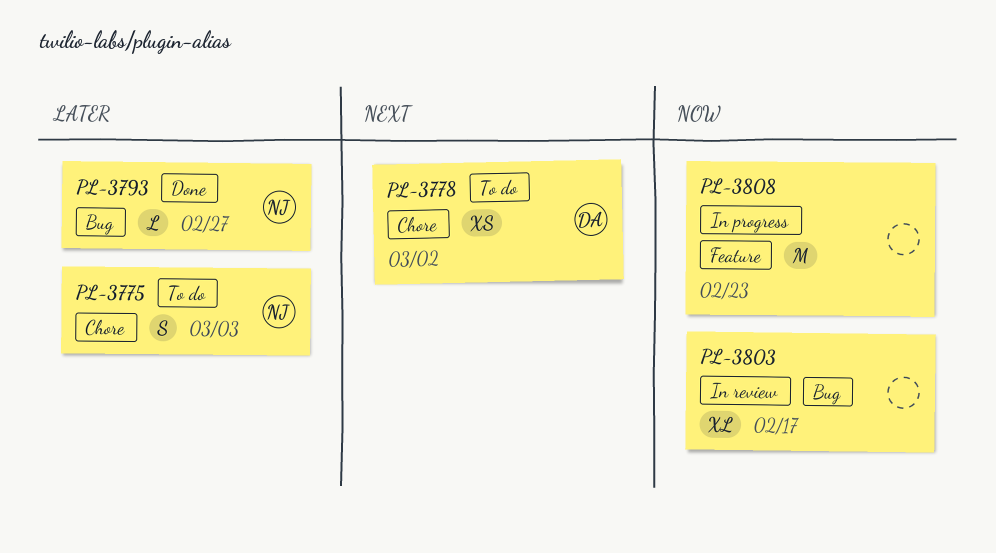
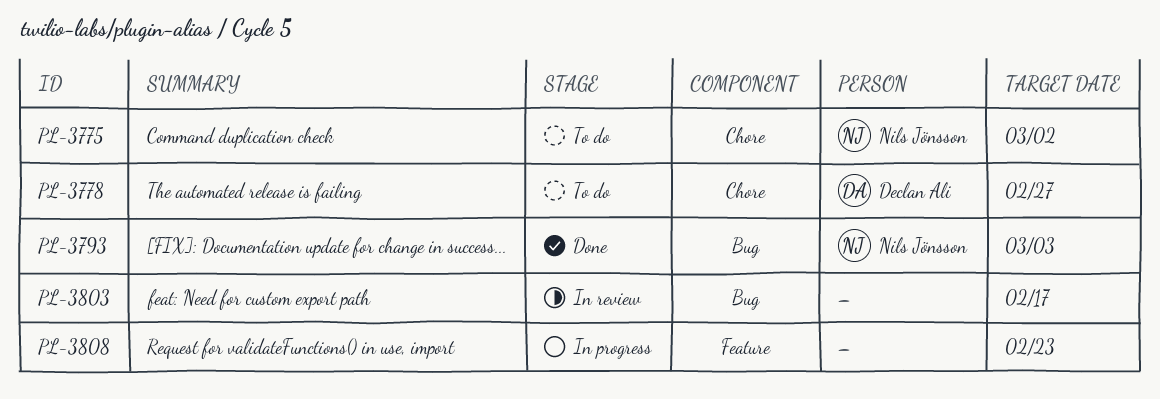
PL-3775, due: Mar 3 -> Mar 2
PL-3778, due: Mar 2 -> Feb 27
PL-3793, due: Feb 27 -> Mar 3

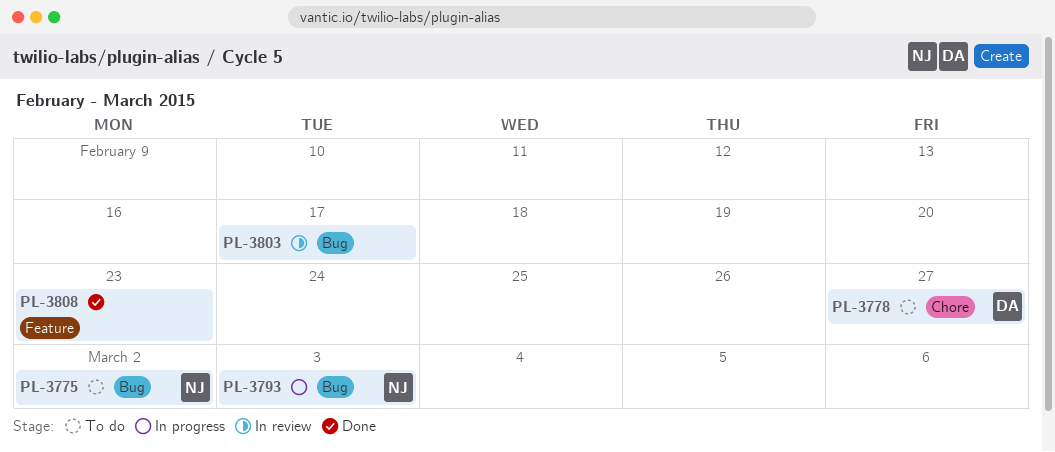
PL-3775, label: Chore -> Bug
PL-3793, status: Done -> In progress
PL-3808, status: In progress -> Done

